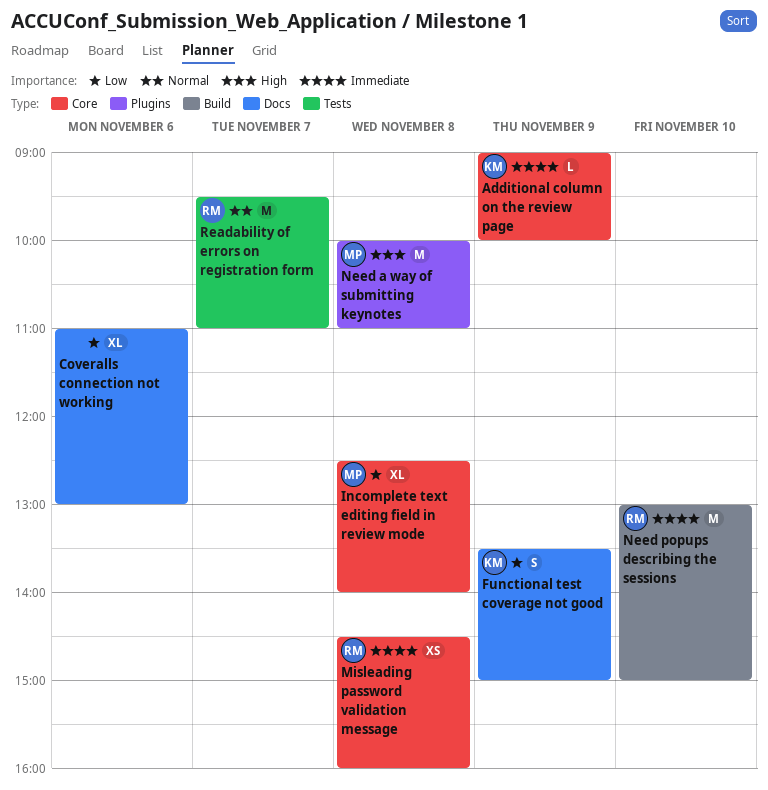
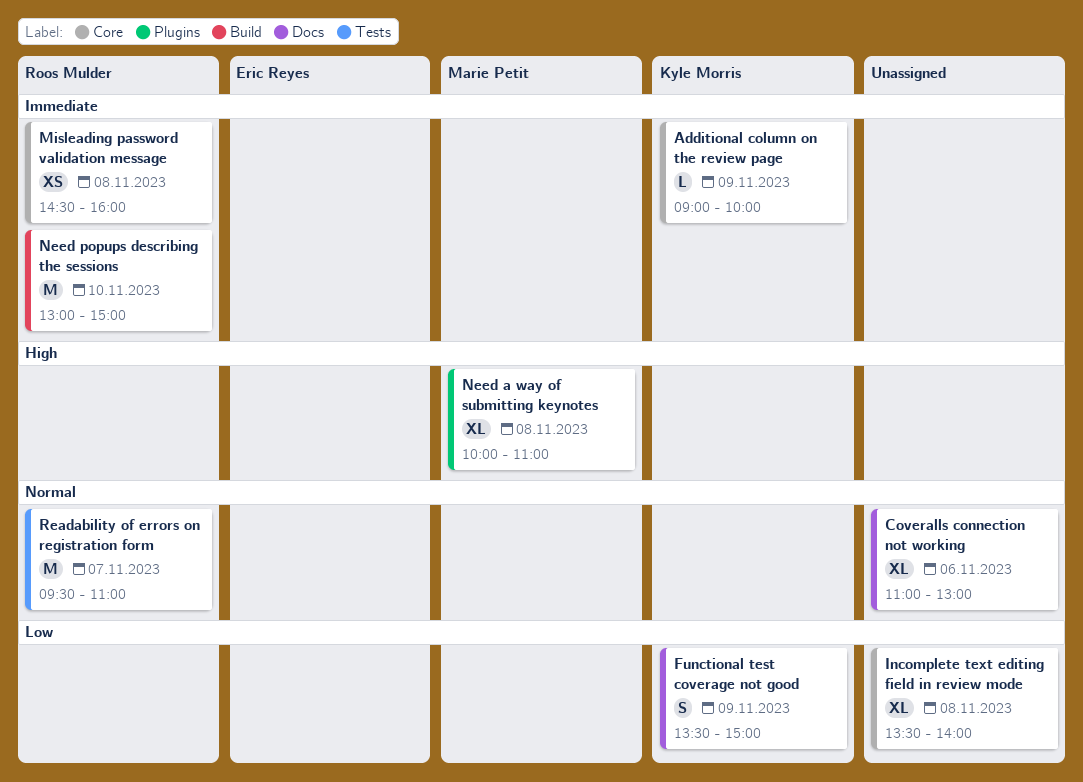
Coveralls connection not working, priority: Low -> Normal
Incomplete text editing field in review mode, owner: Marie Petit -> none
Incomplete text editing field in review mode, begins: 12:30 -> 13:30
Need a way of submitting keynotes, estimate: M -> XL

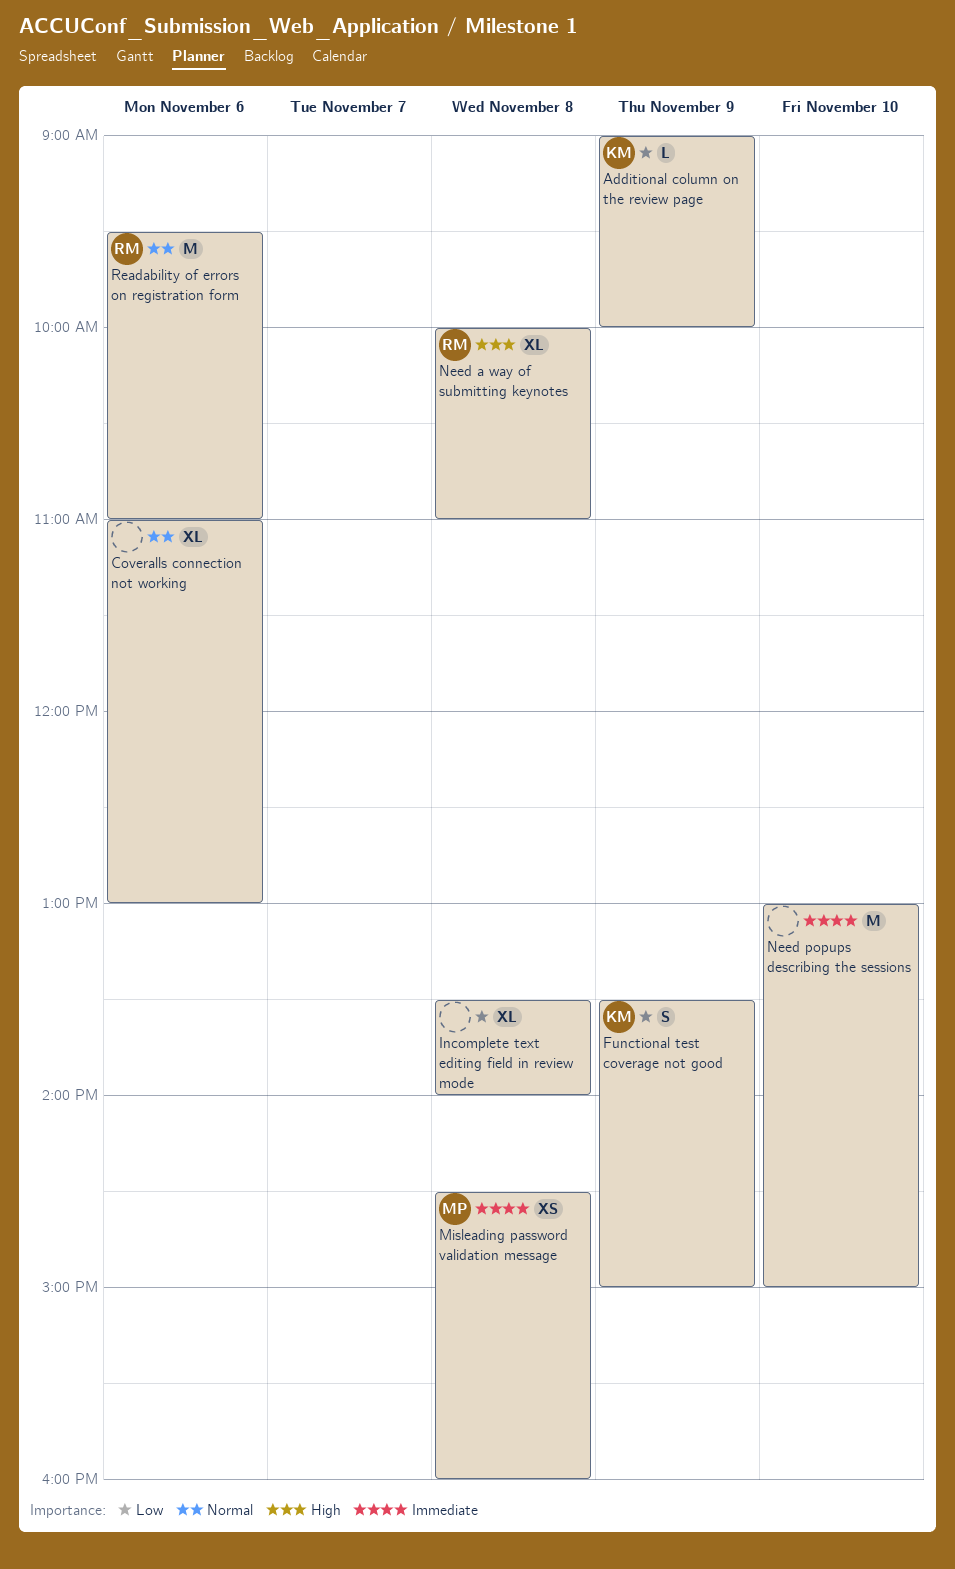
Additional column on the review page, priority: Immediate -> Low
Misleading password validation message, owner: Roos Mulder -> Marie Petit
Need a way of submitting keynotes, owner: Marie Petit -> Roos Mulder
Need popups describing the sessions, owner: Roos Mulder -> none
Readability of errors on registration form, day: Nov 7 -> Nov 6

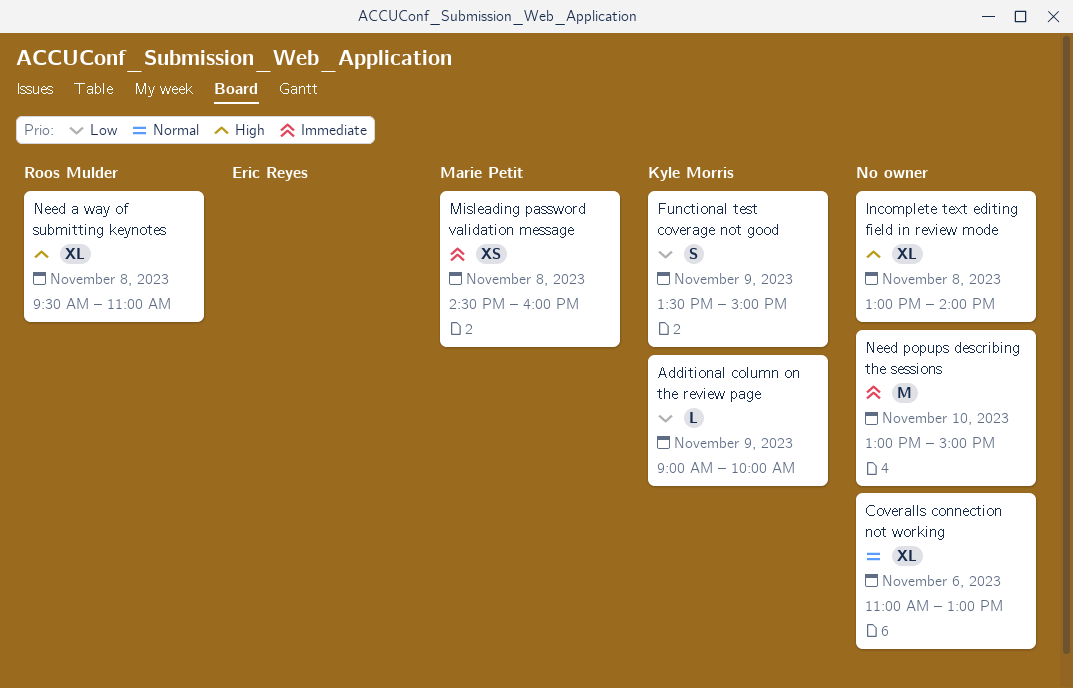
Incomplete text editing field in review mode, priority: Low -> High
Incomplete text editing field in review mode, begins: 13:30 -> 13:00
Need a way of submitting keynotes, begins: 10:00 -> 09:30
Readability of errors on registration form: present -> none

